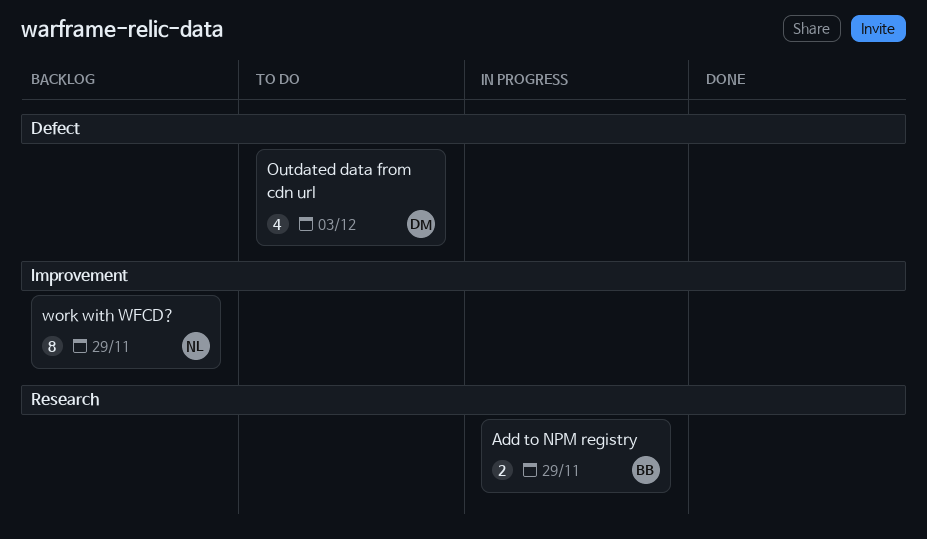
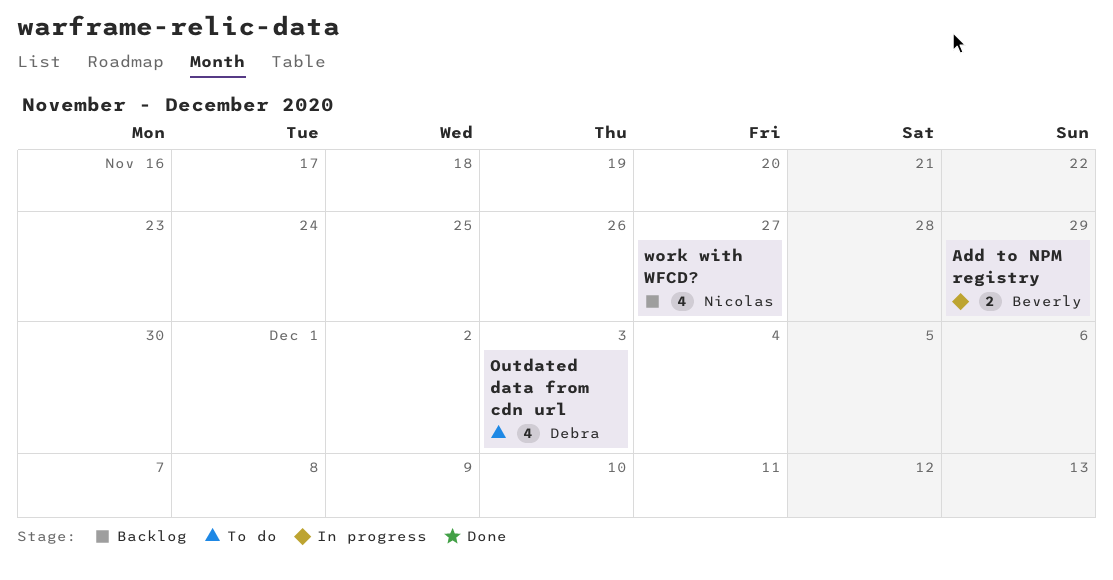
work with WFCD?, estimate: 8 -> 4
work with WFCD?, due: Nov 29 -> Nov 27

